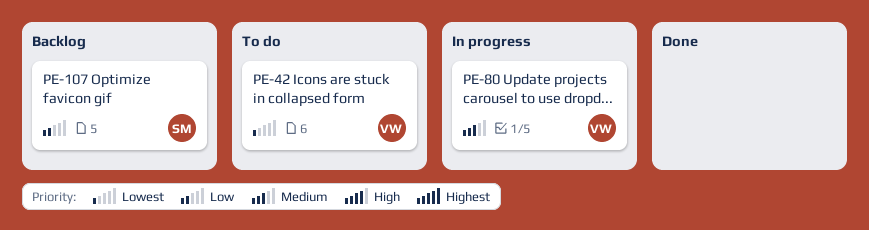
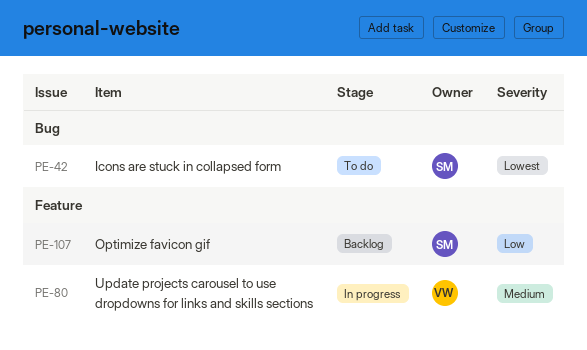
PE-42, owner: VW -> SM

